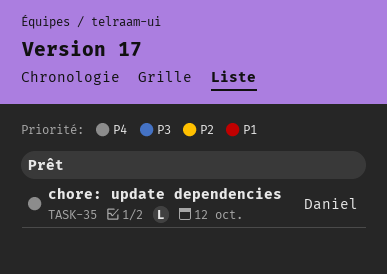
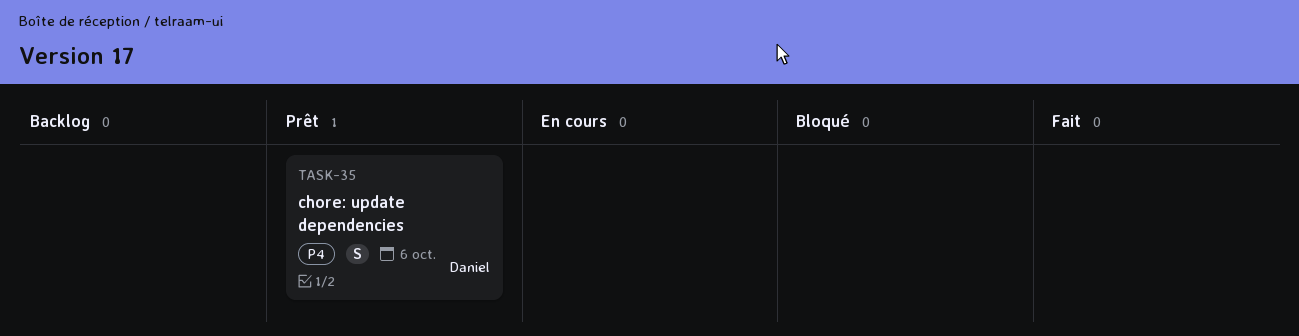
TASK-35, estimate: L -> S
TASK-35, due: Oct 12 -> Oct 6

